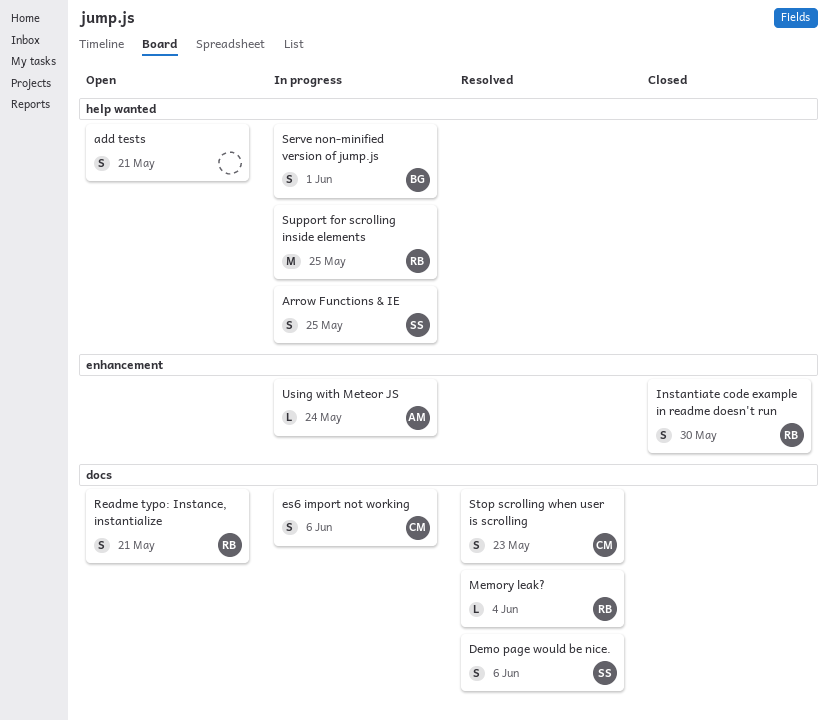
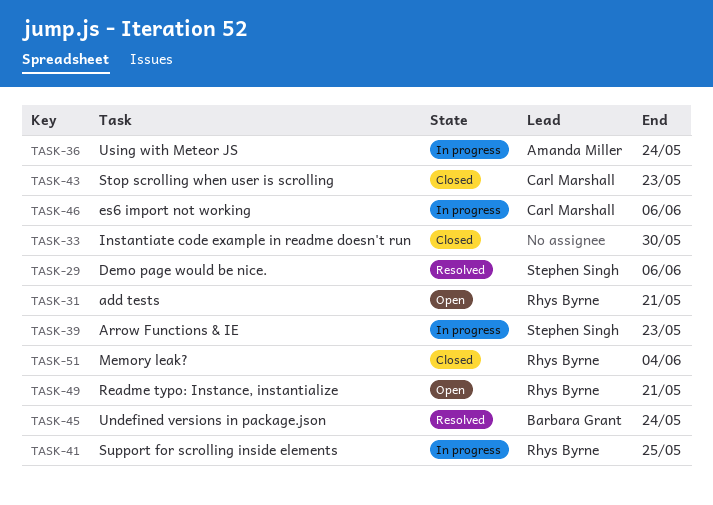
add tests, owner: none -> Rhys Byrne
Arrow Functions & IE, due: May 25 -> May 23
Instantiate code example in readme doesn't run, owner: Rhys Byrne -> none
Memory leak?, status: Resolved -> Closed
Serve non-minified version of jump.js: present -> none
Stop scrolling when user is scrolling, status: Resolved -> Closed
Undefined versions in package.json: none -> present

